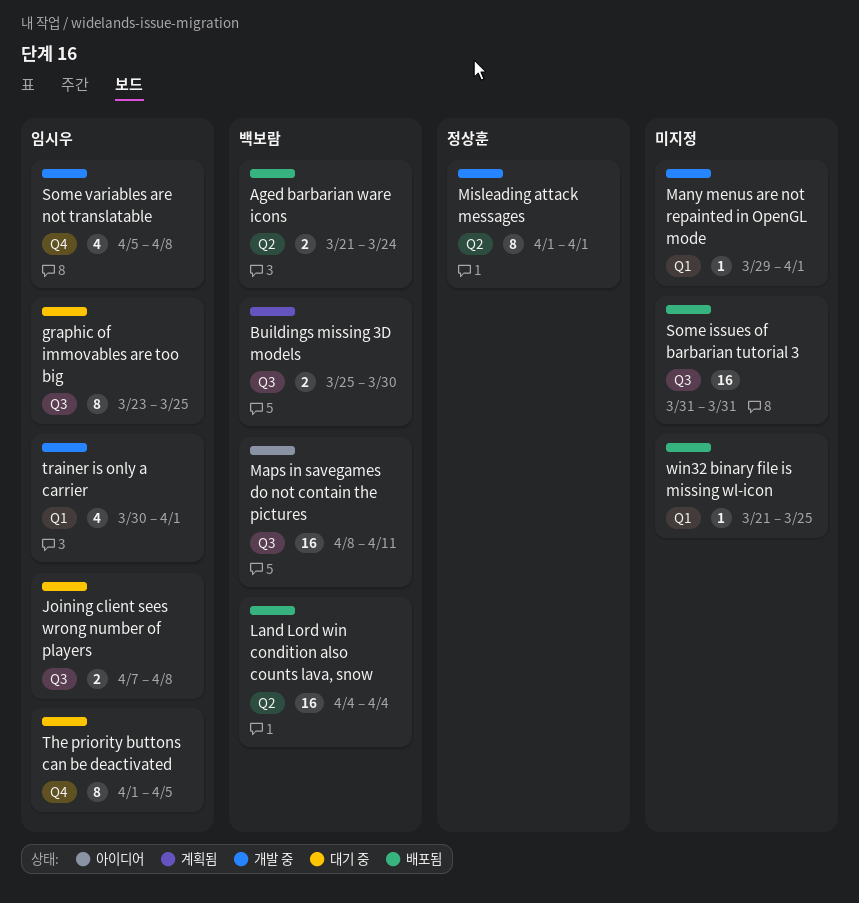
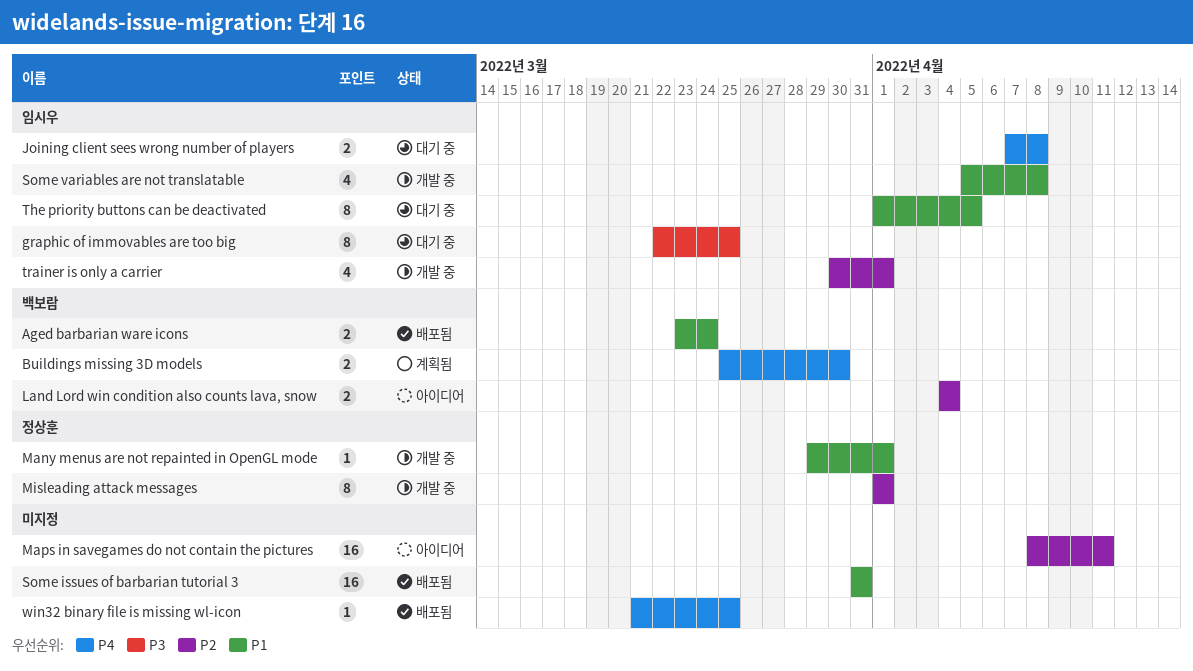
Aged barbarian ware icons, start: Mar 21 -> Mar 23
graphic of immovables are too big, start: Mar 23 -> Mar 22
Land Lord win condition also counts lava, snow, status: 배포됨 -> 아이디어
Land Lord win condition also counts lava, snow, estimate: 16 -> 2
Many menus are not repainted in OpenGL mode, owner: none -> 정상훈
Maps in savegames do not contain the pictures, owner: 백보람 -> none

